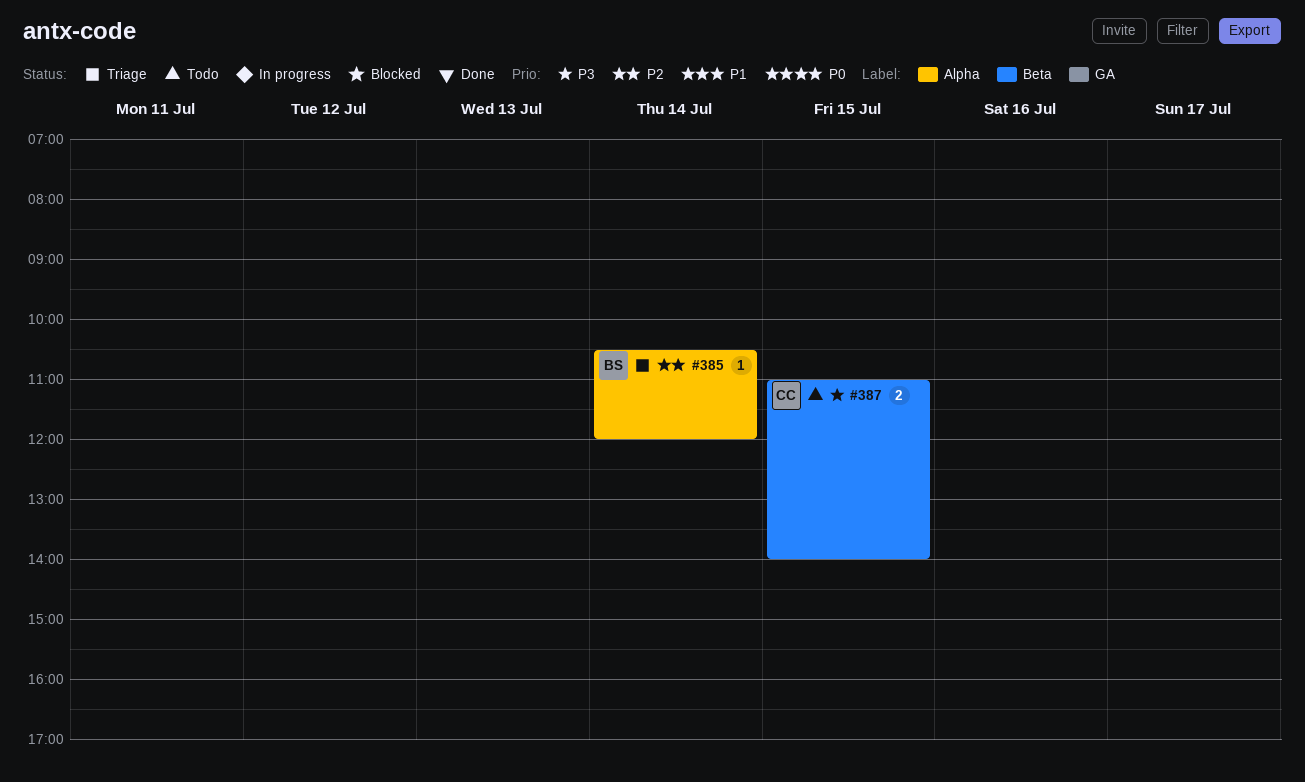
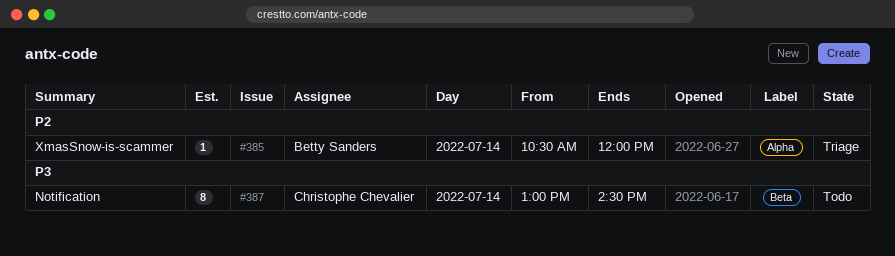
#387, estimate: 2 -> 8
#387, day: Jul 15 -> Jul 14
#387, begins: 11:00 -> 13:00
#387, ends: 14:00 -> 14:30

